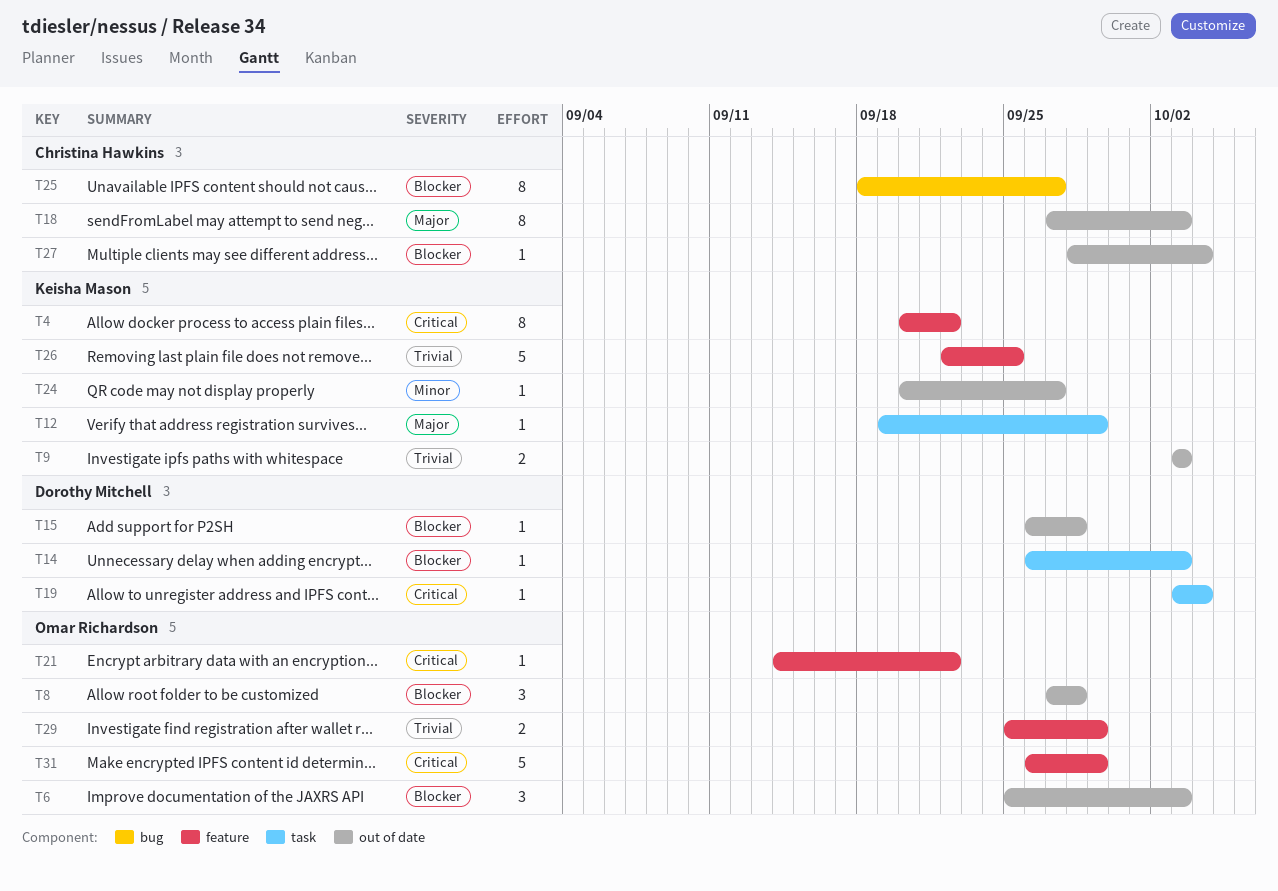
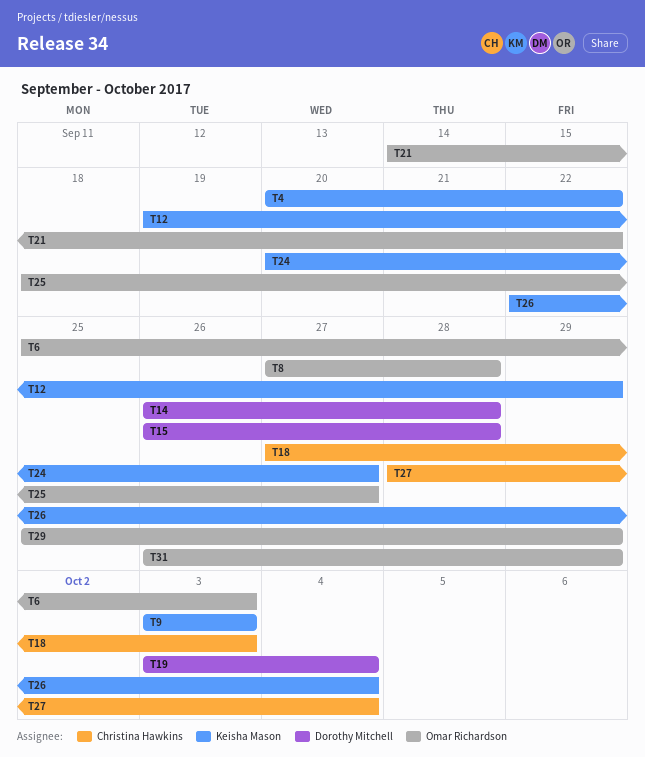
T14, due: Oct 3 -> Sep 28
T25, owner: Christina Hawkins -> Omar Richardson
T26, due: Sep 25 -> Oct 4

